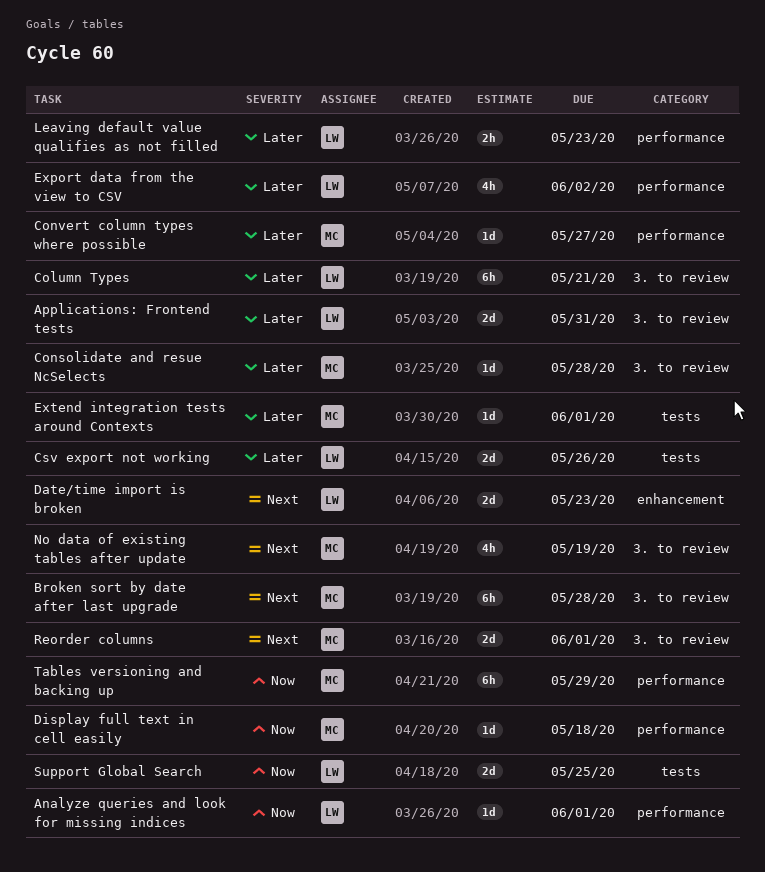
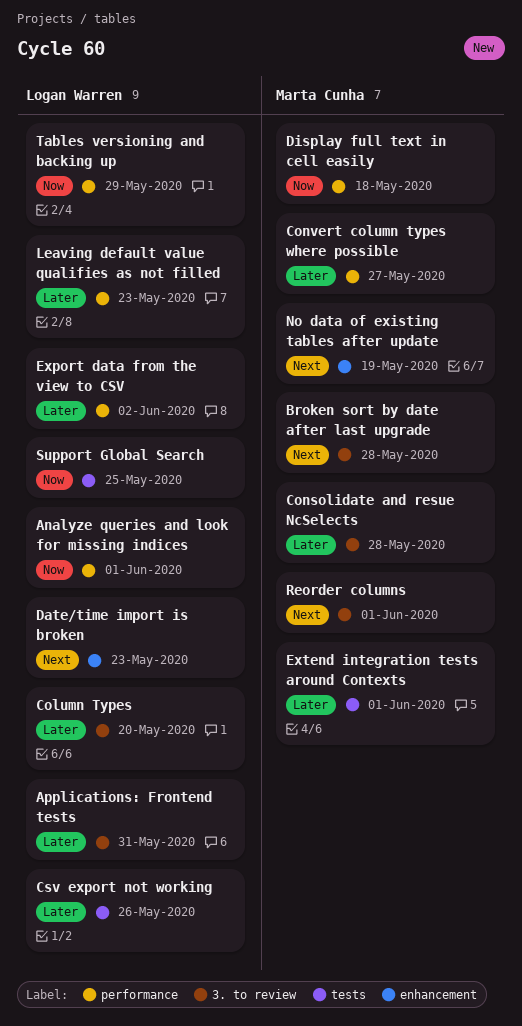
Column Types, due: May 21 -> May 20
No data of existing tables after update, label: 3. to review -> enhancement
Tables versioning and backing up, owner: Marta Cunha -> Logan Warren

